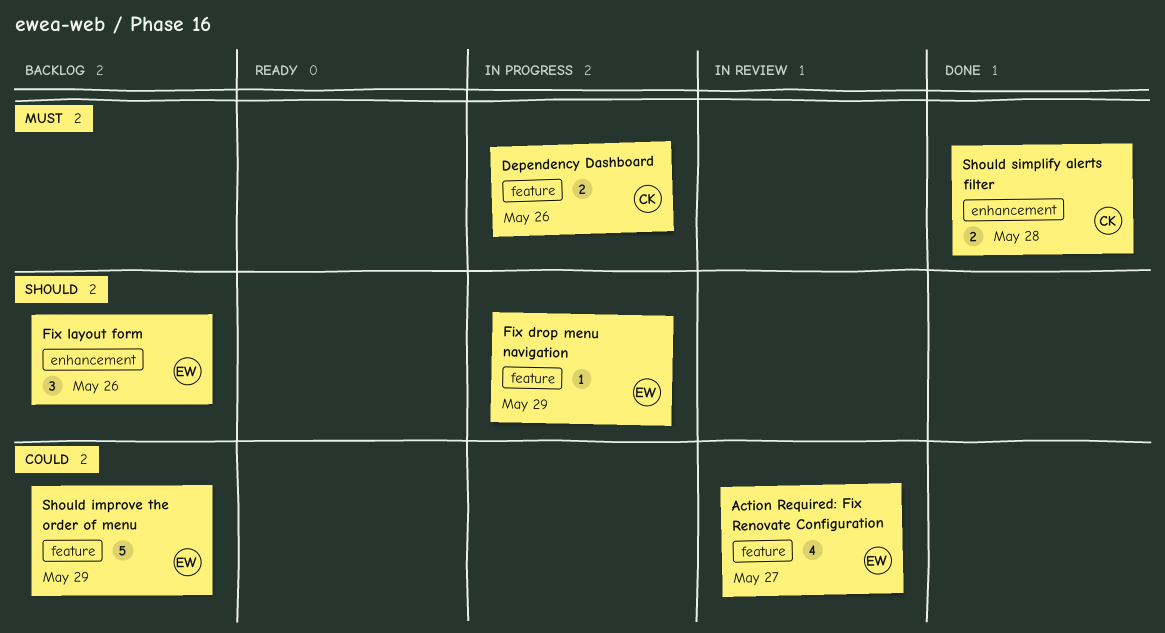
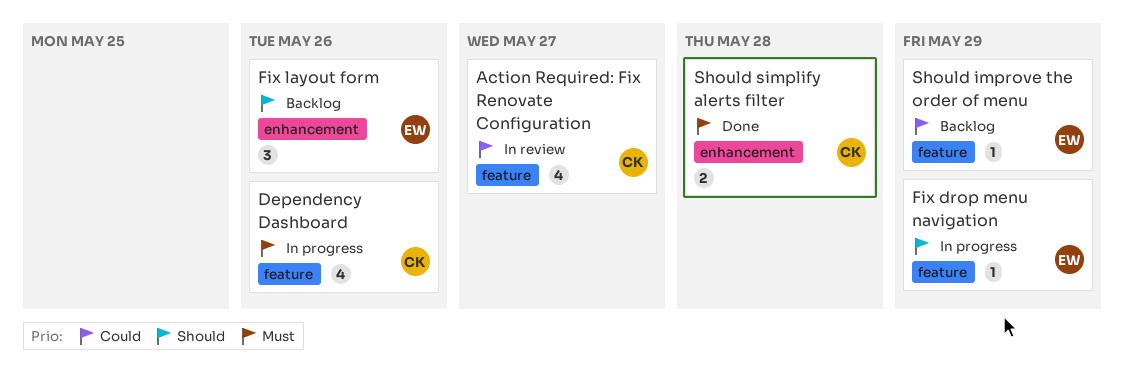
Action Required: Fix Renovate Configuration, owner: EW -> CK
Dependency Dashboard, estimate: 2 -> 4
Should improve the order of menu, estimate: 5 -> 1

